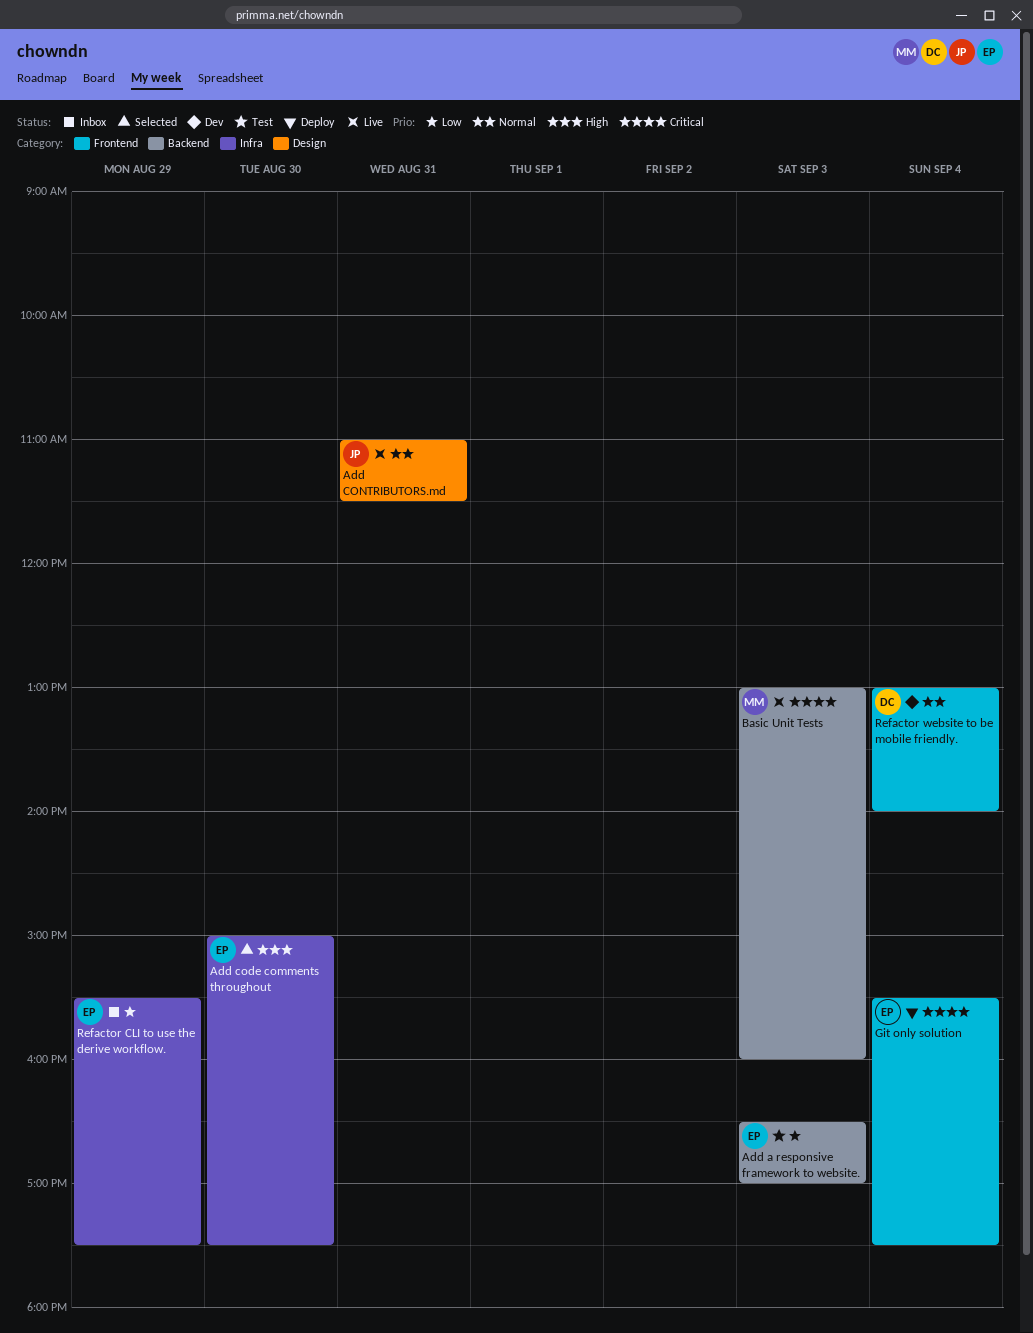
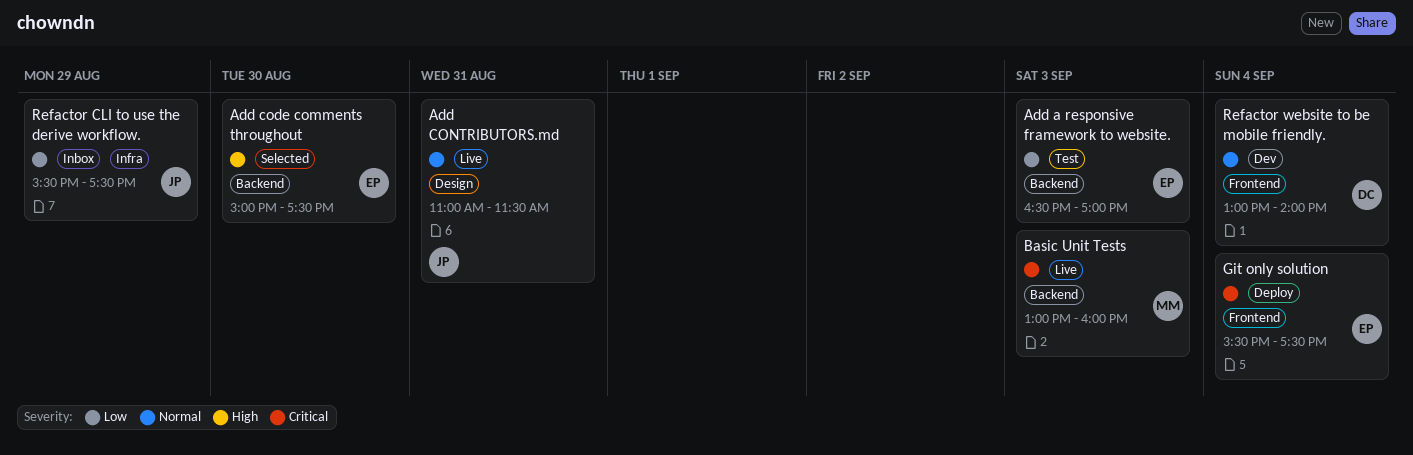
Add code comments throughout, label: Infra -> Backend
Refactor CLI to use the derive workflow., owner: EP -> JP

